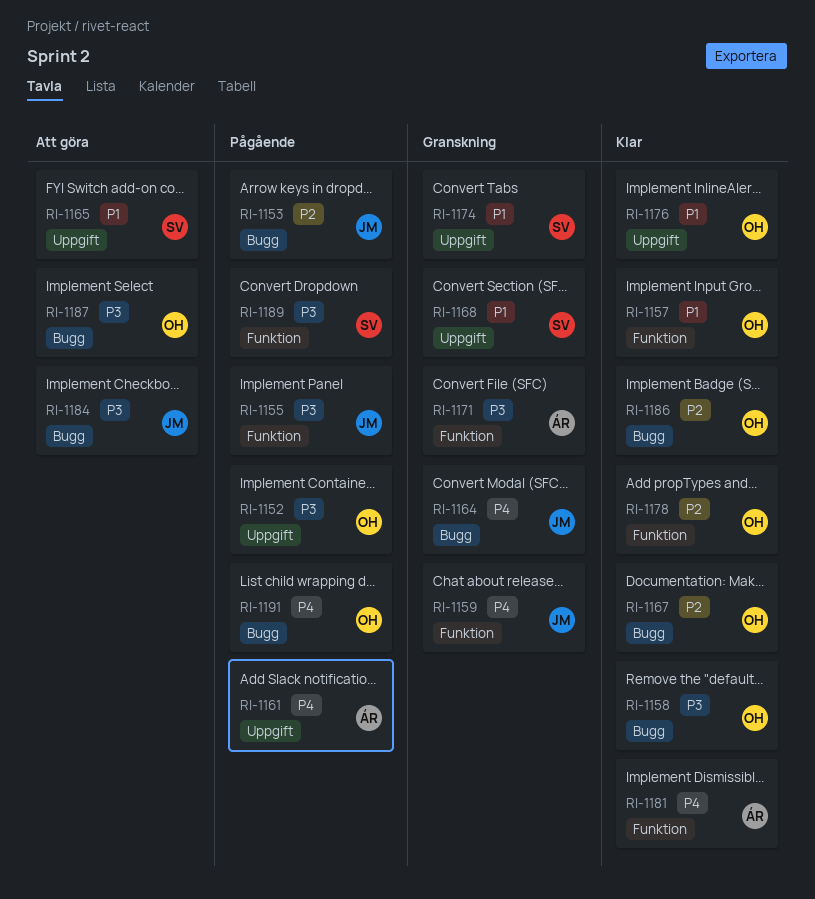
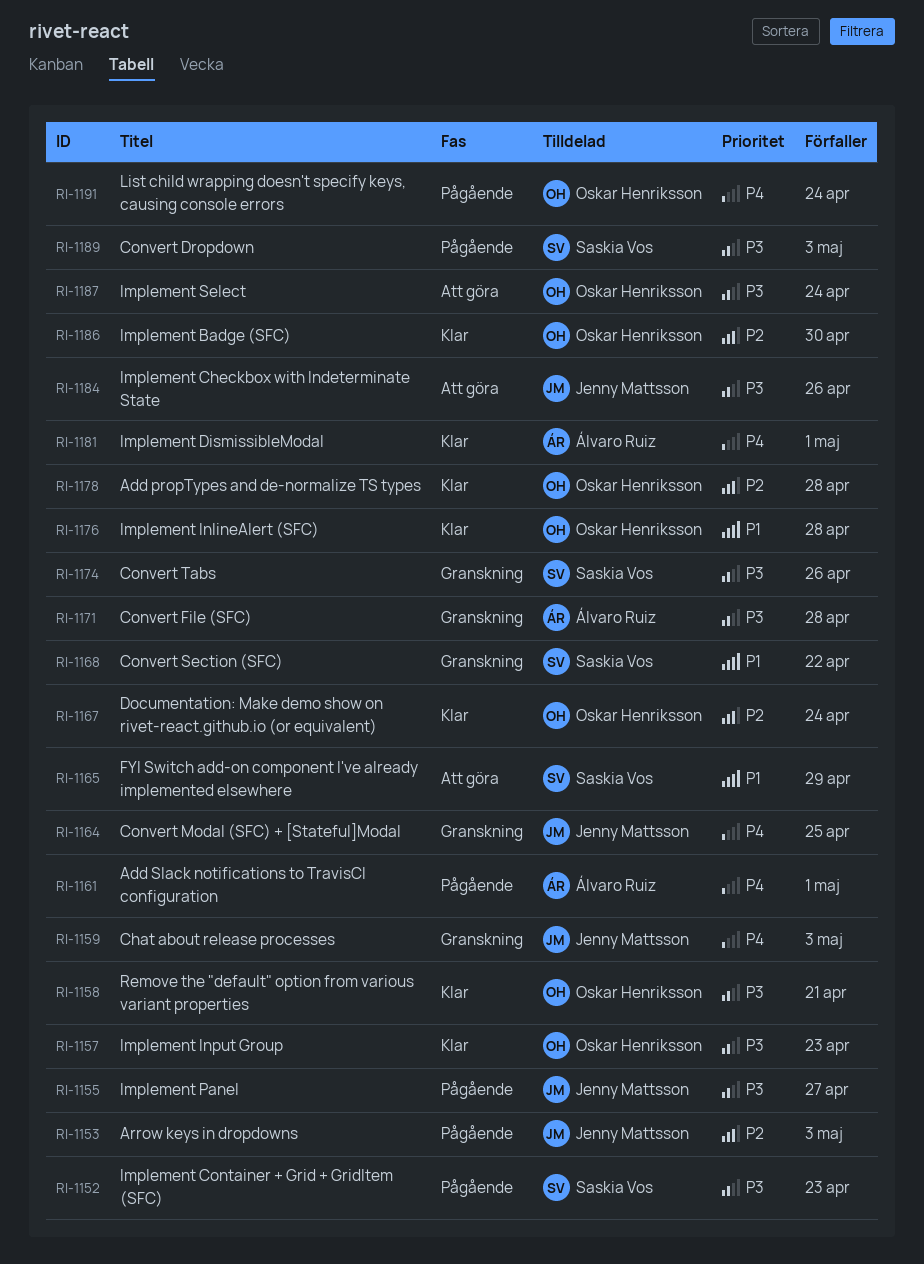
RI-1152, owner: Oskar Henriksson -> Saskia Vos
RI-1157, priority: P1 -> P3
RI-1174, priority: P1 -> P3

